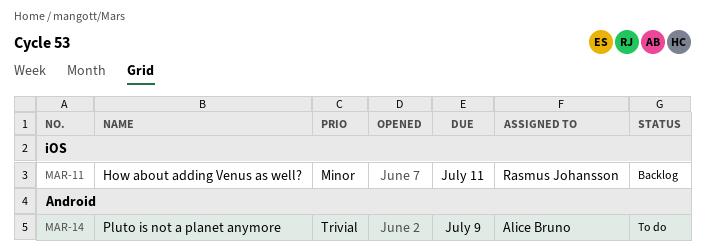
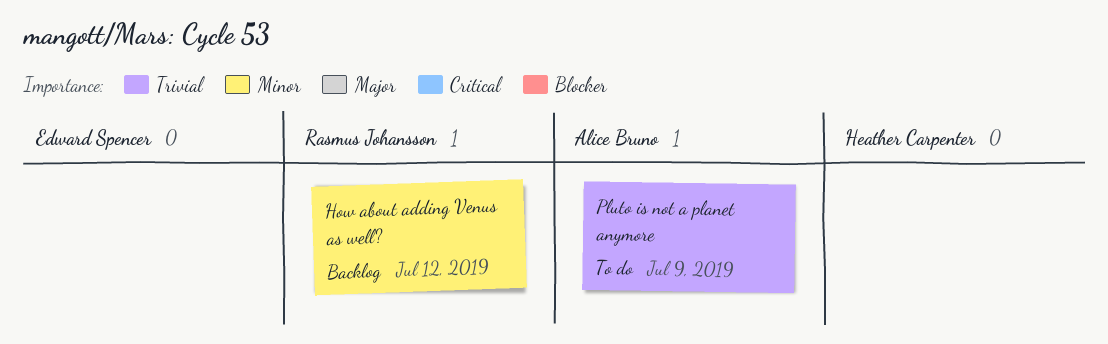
How about adding Venus as well?, due: Jul 11 -> Jul 12

